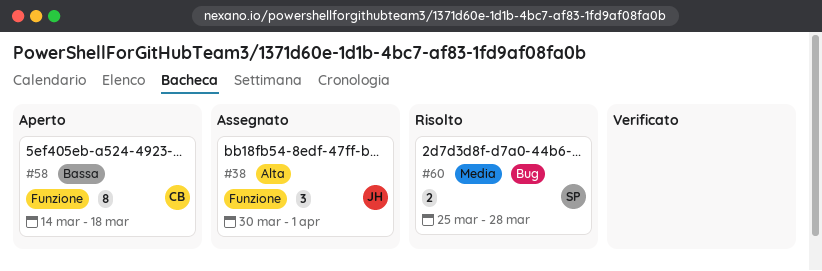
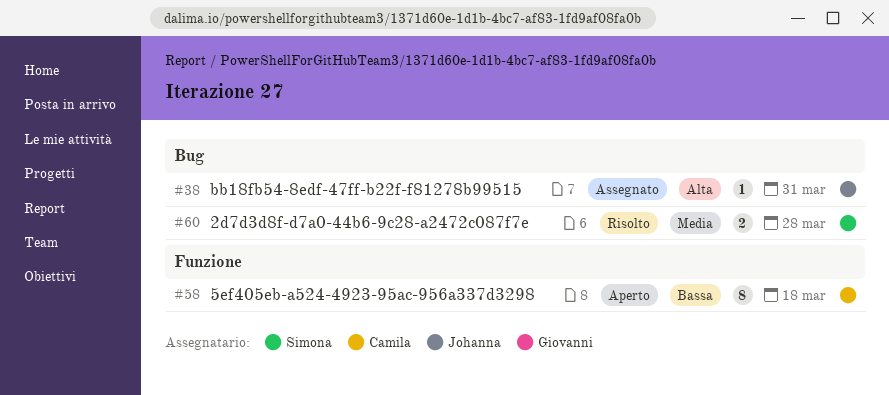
#38, label: Funzione -> Bug
#38, estimate: 3 -> 1
#38, due: Apr 1 -> Mar 31

